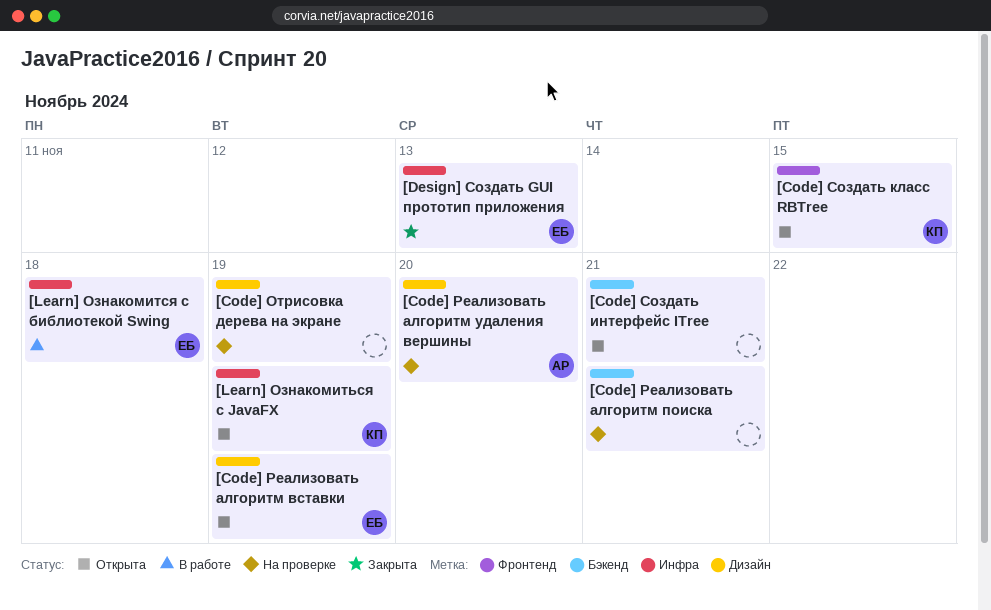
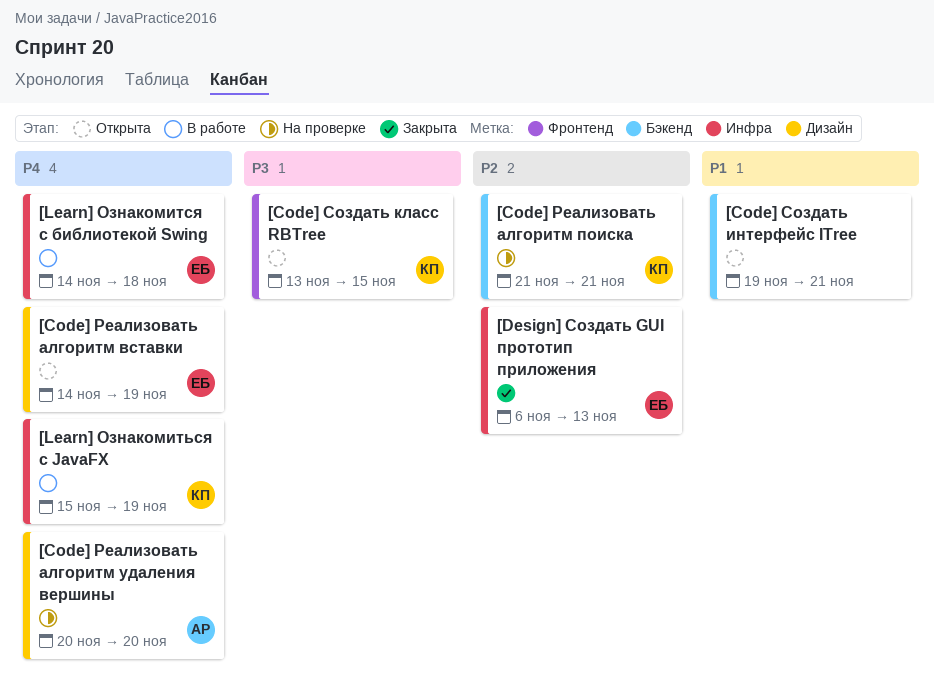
[Code] Отрисовка дерева на экране: present -> none
[Code] Реализовать алгоритм поиска, owner: none -> КП
[Learn] Ознакомиться с JavaFX, status: Открыта -> В работе

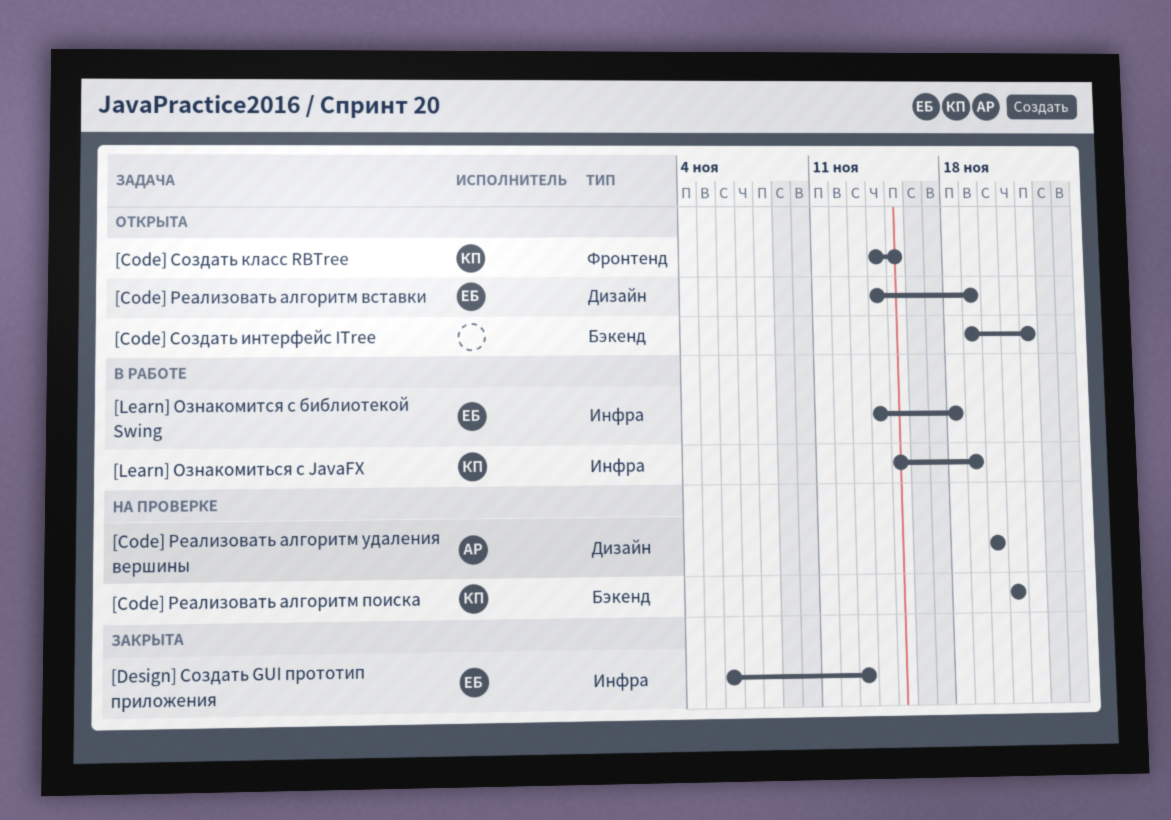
[Code] Создать интерфейс ITree, due: Nov 21 -> Nov 22
[Code] Создать класс RBTree, start: Nov 13 -> Nov 14

